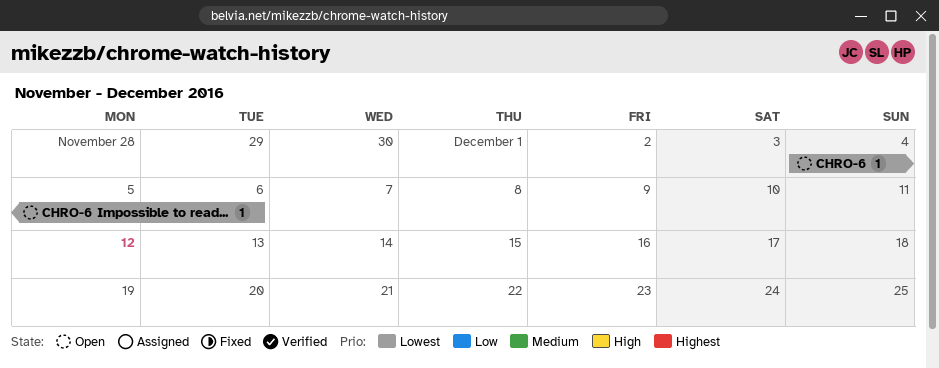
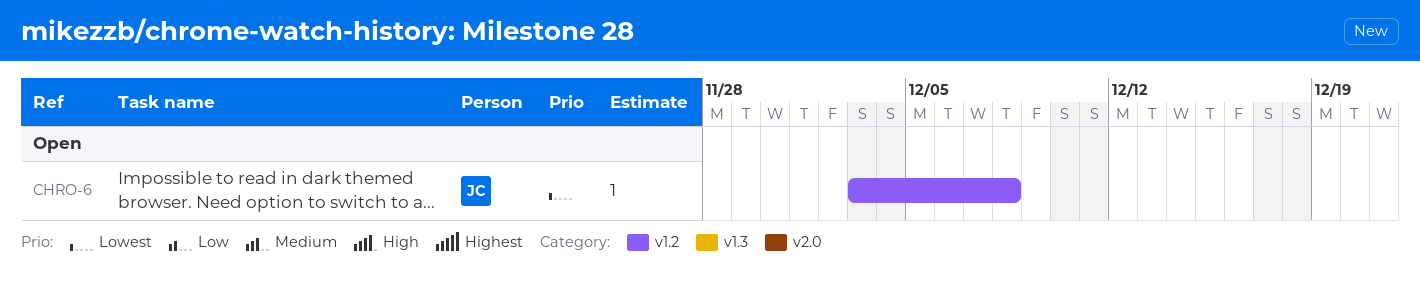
CHRO-6, start: Dec 4 -> Dec 3
CHRO-6, due: Dec 6 -> Dec 8

